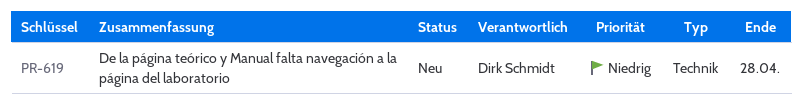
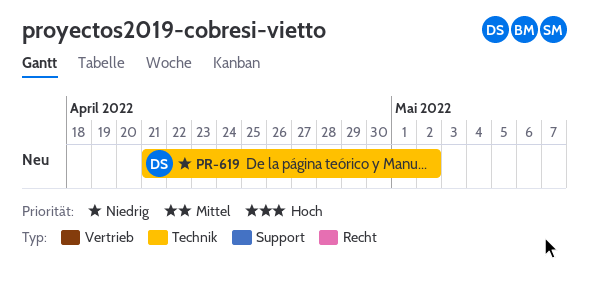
PR-619, due: Apr 28 -> May 2

